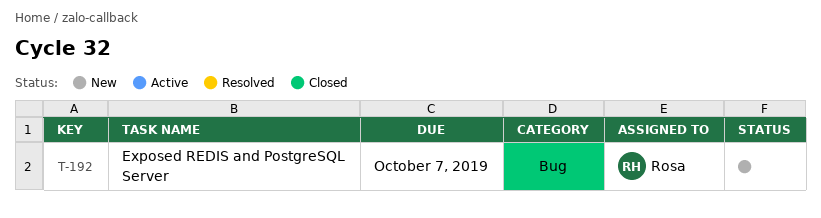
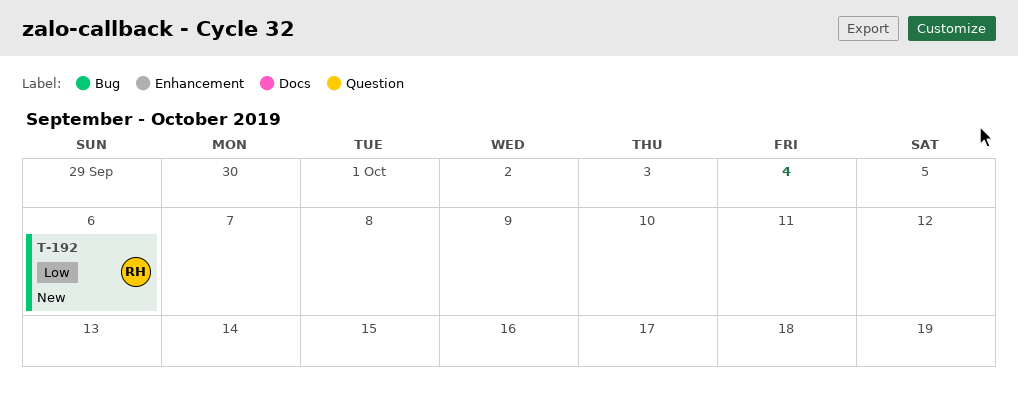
T-192, due: Oct 7 -> Oct 6

